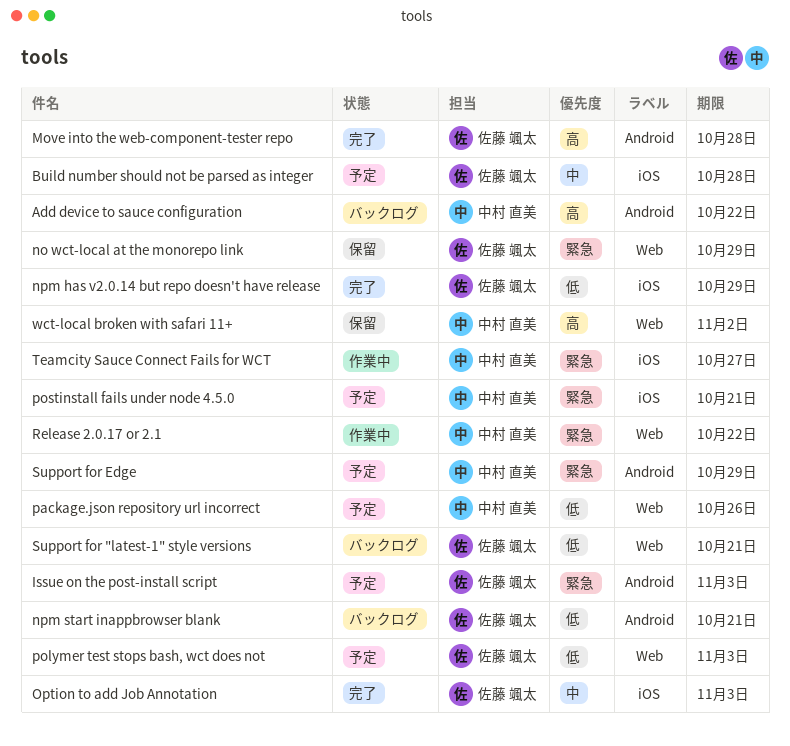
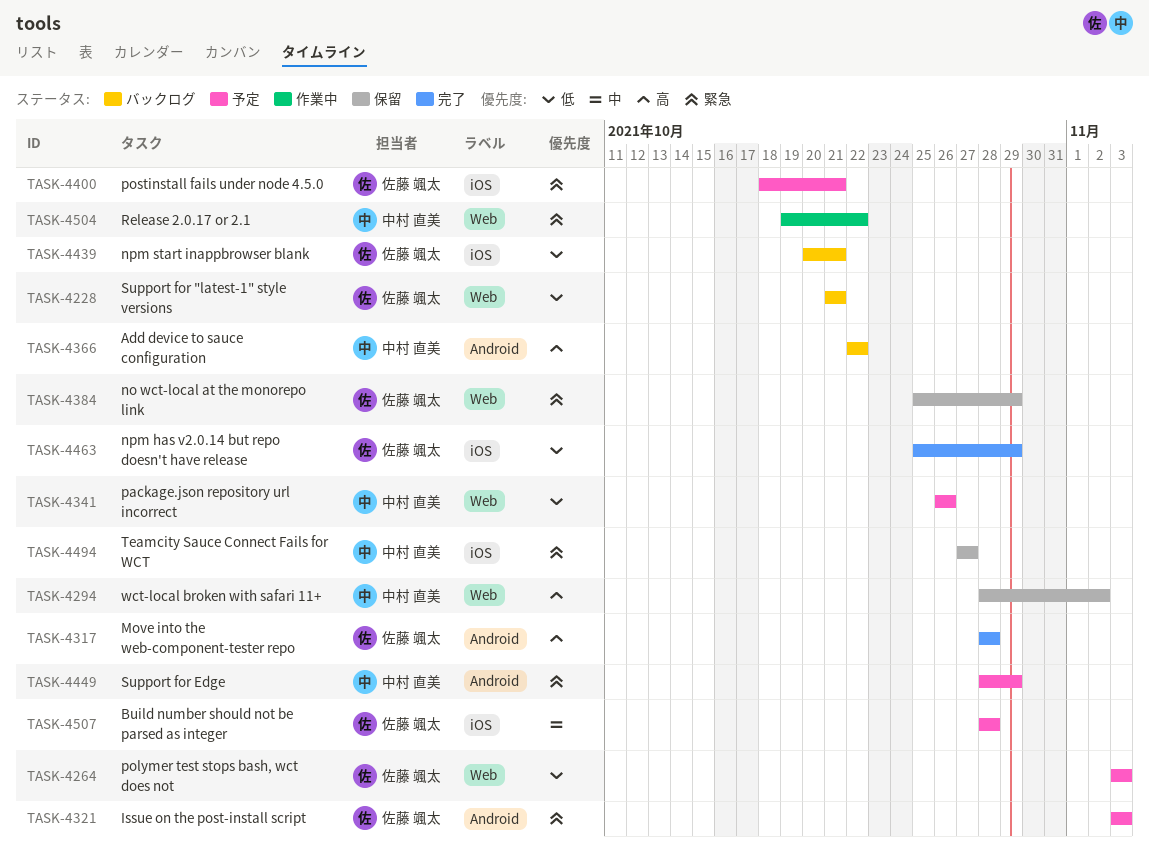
npm start inappbrowser blank, label: Android -> iOS
Option to add Job Annotation: present -> none
postinstall fails under node 4.5.0, owner: 中村 直美 -> 佐藤 颯太
Teamcity Sauce Connect Fails for WCT, status: 作業中 -> 保留

